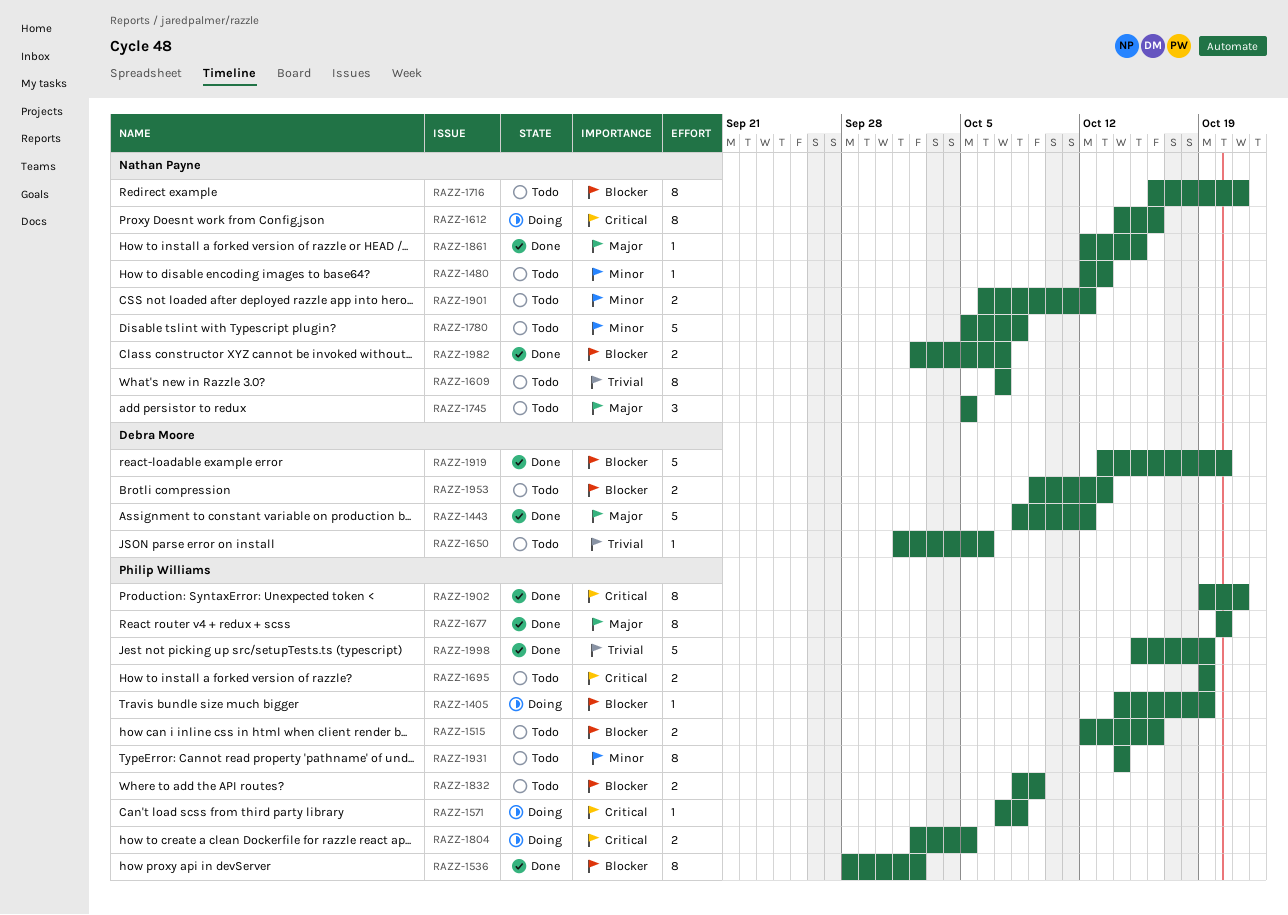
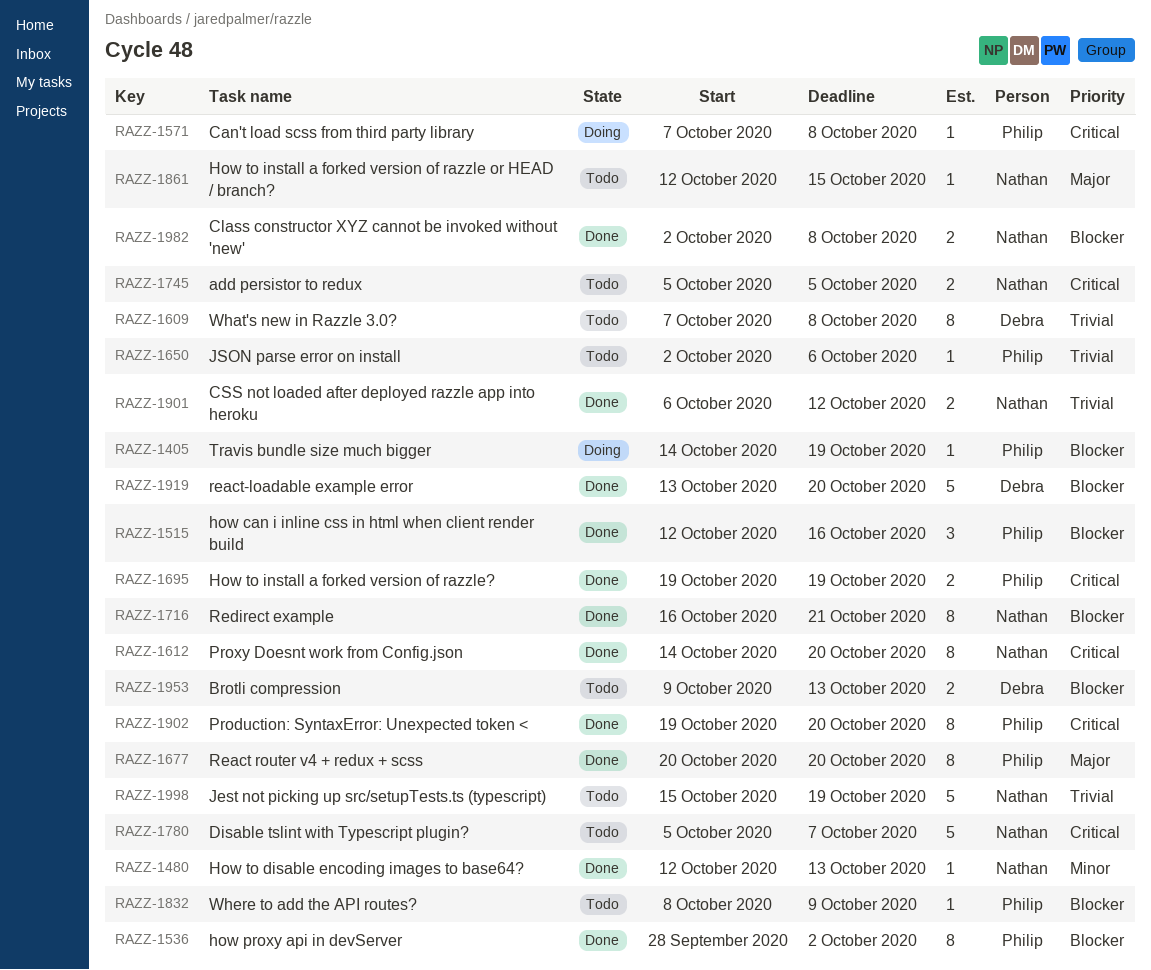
RAZZ-1443: present -> none
RAZZ-1480, status: Todo -> Done
RAZZ-1515, status: Todo -> Done
RAZZ-1515, estimate: 2 -> 3
RAZZ-1609, owner: Nathan Payne -> Debra Moore
RAZZ-1609, due: Oct 7 -> Oct 8
RAZZ-1612, status: Doing -> Done
RAZZ-1612, due: Oct 16 -> Oct 20
RAZZ-1650, owner: Debra Moore -> Philip Williams
RAZZ-1650, start: Oct 1 -> Oct 2
RAZZ-1695, status: Todo -> Done
RAZZ-1716, status: Todo -> Done
RAZZ-1745, priority: Major -> Critical
RAZZ-1745, estimate: 3 -> 2
RAZZ-1780, priority: Minor -> Critical
RAZZ-1780, due: Oct 8 -> Oct 7
RAZZ-1804: present -> none
RAZZ-1832, estimate: 2 -> 1
RAZZ-1861, status: Done -> Todo
RAZZ-1901, status: Todo -> Done
RAZZ-1901, priority: Minor -> Trivial
RAZZ-1902, due: Oct 21 -> Oct 20
RAZZ-1931: present -> none
RAZZ-1982, due: Oct 7 -> Oct 8
RAZZ-1998, status: Done -> Todo
RAZZ-1998, owner: Philip Williams -> Nathan Payne

